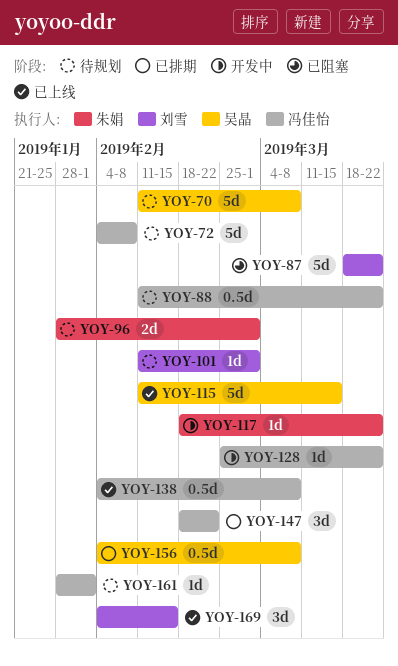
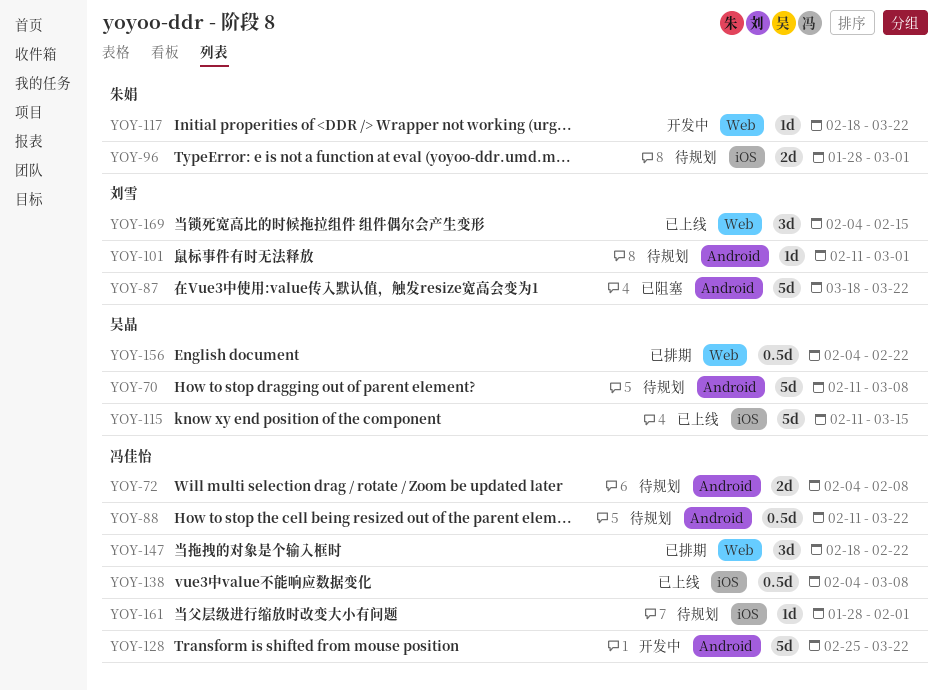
YOY-72, estimate: 5d -> 2d
YOY-128, estimate: 1d -> 5d
YOY-156, due: Mar 8 -> Feb 22

